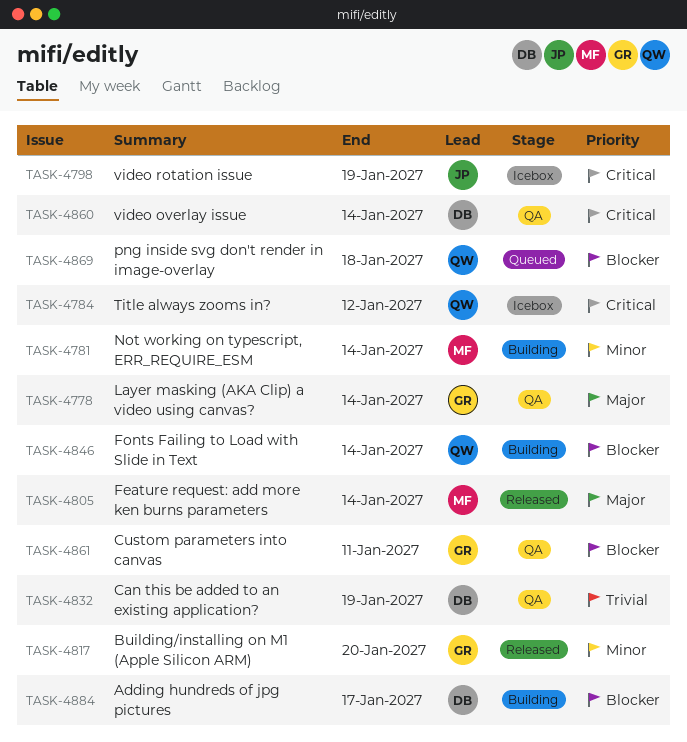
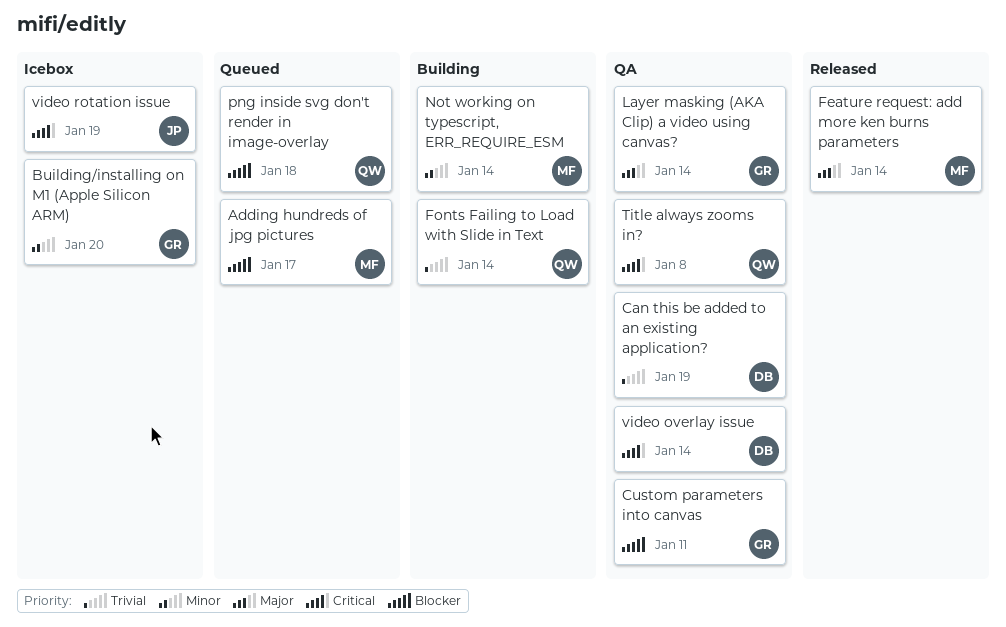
Adding hundreds of jpg pictures, status: Building -> Queued
Adding hundreds of jpg pictures, owner: DB -> MF
Building/installing on M1 (Apple Silicon ARM), status: Released -> Icebox
Fonts Failing to Load with Slide in Text, priority: Blocker -> Trivial
Title always zooms in?, status: Icebox -> QA
Title always zooms in?, due: Jan 12 -> Jan 8

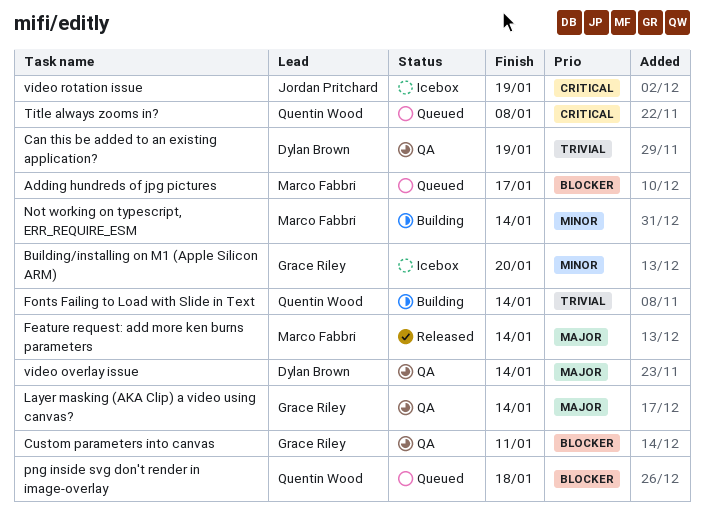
Title always zooms in?, status: QA -> Queued
video overlay issue, priority: Critical -> Major

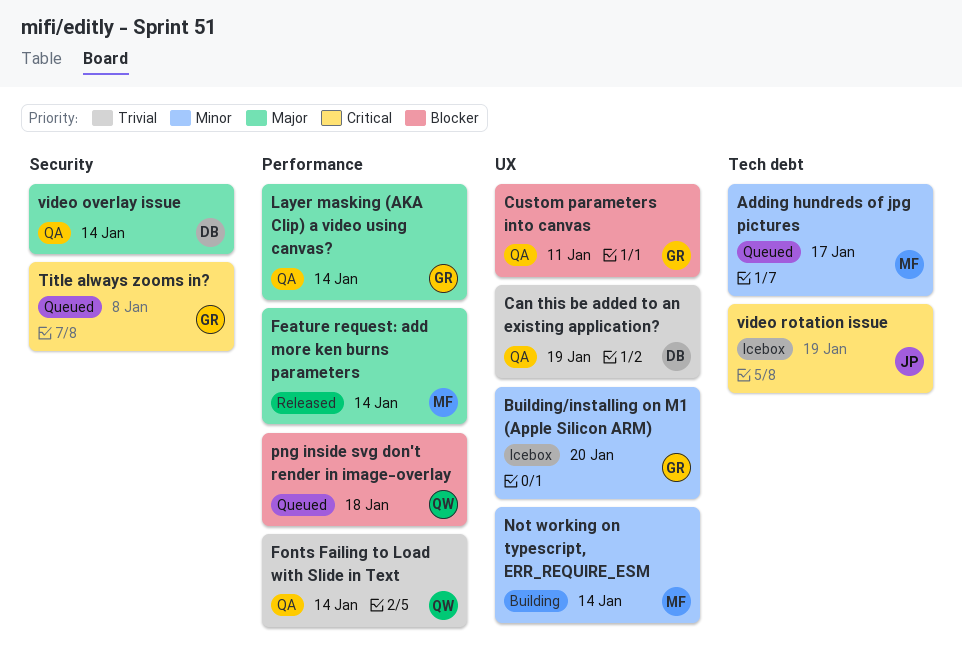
Adding hundreds of jpg pictures, priority: Blocker -> Minor
Fonts Failing to Load with Slide in Text, status: Building -> QA
Title always zooms in?, owner: Quentin Wood -> Grace Riley

